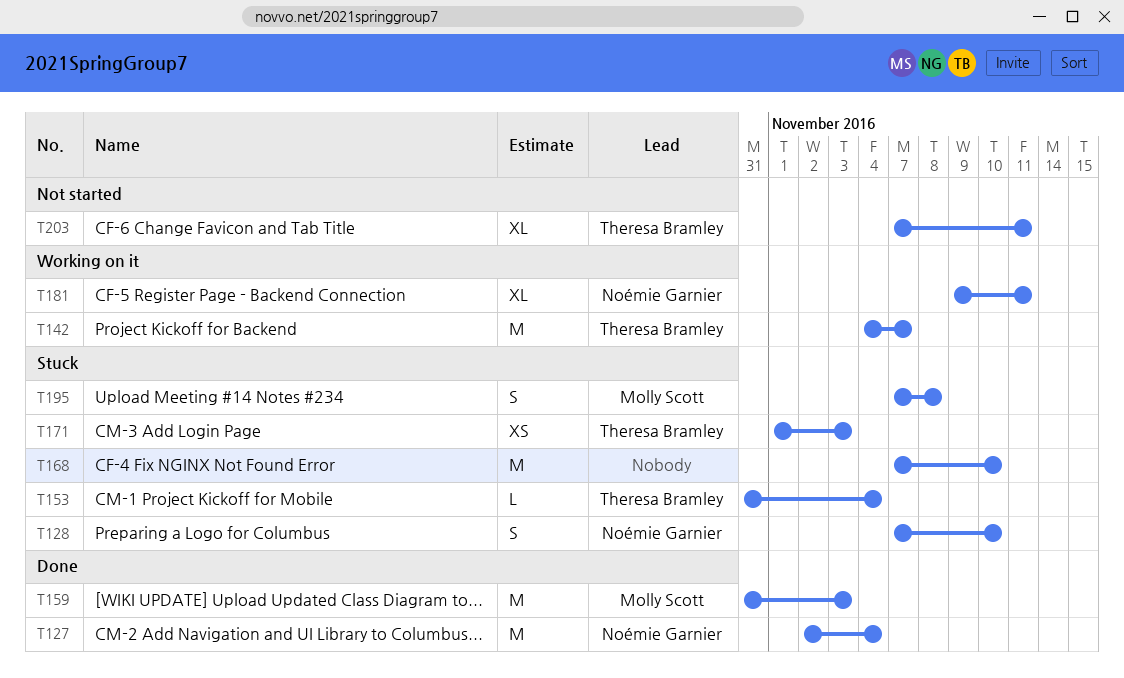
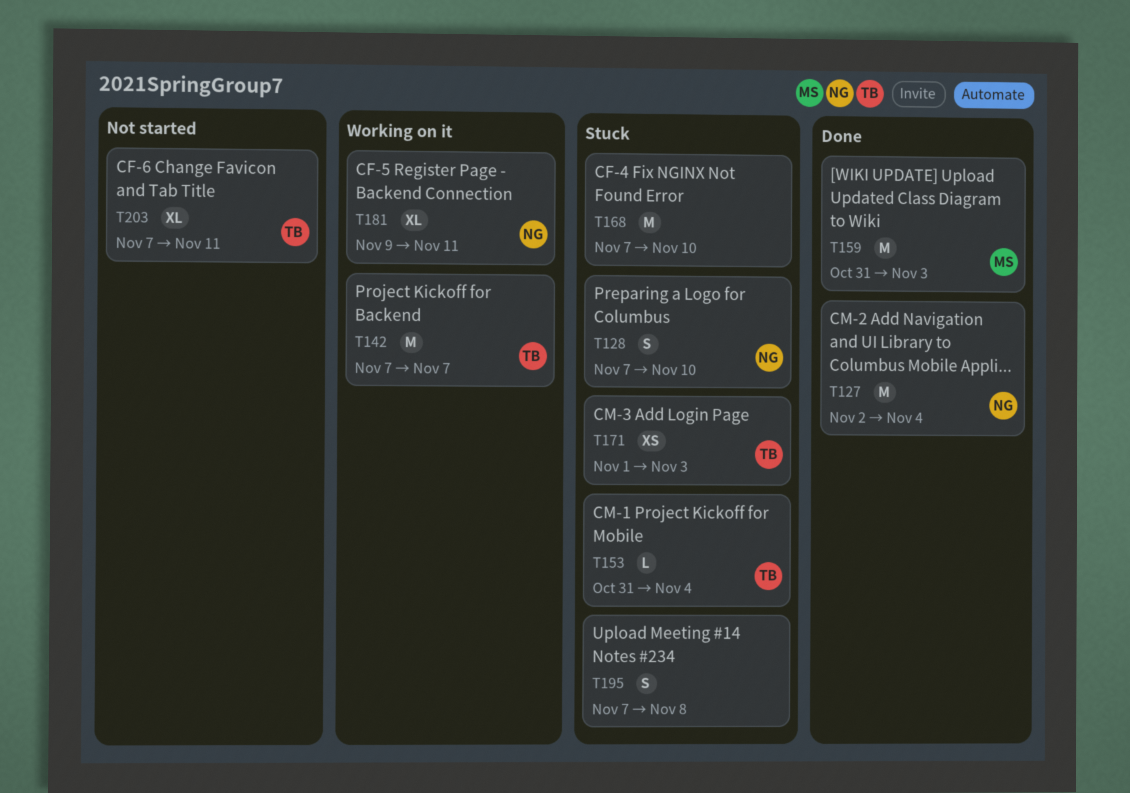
T142, start: Nov 4 -> Nov 7
T195, owner: Molly Scott -> none

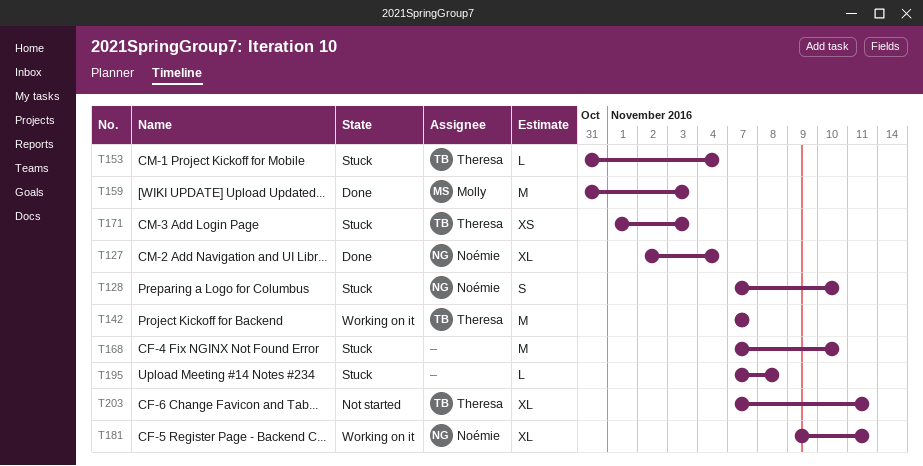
T127, estimate: M -> XL
T195, estimate: S -> L

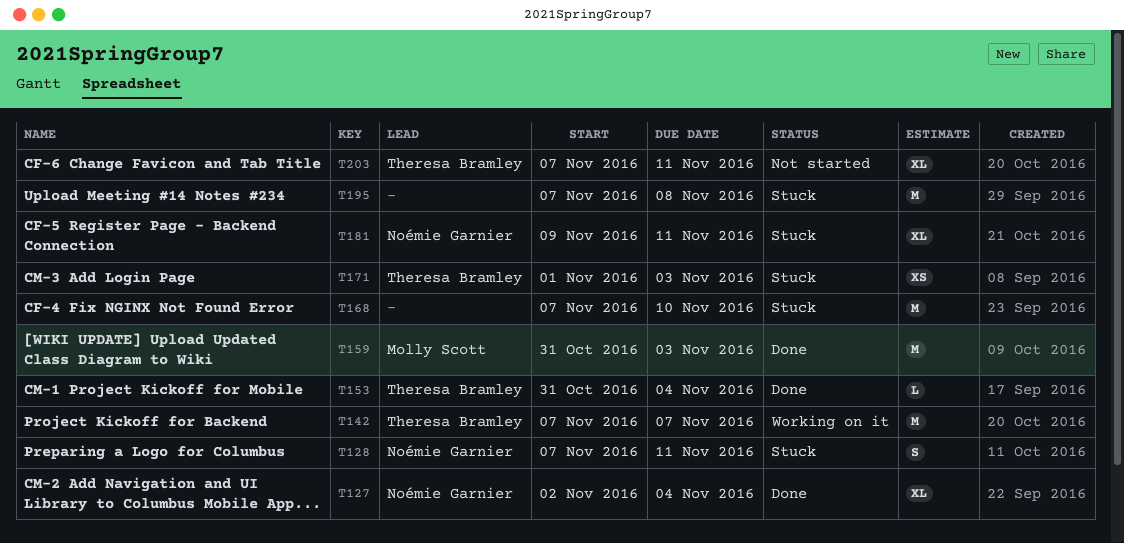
T128, due: Nov 10 -> Nov 11
T153, status: Stuck -> Done
T181, status: Working on it -> Stuck
T195, estimate: L -> M

